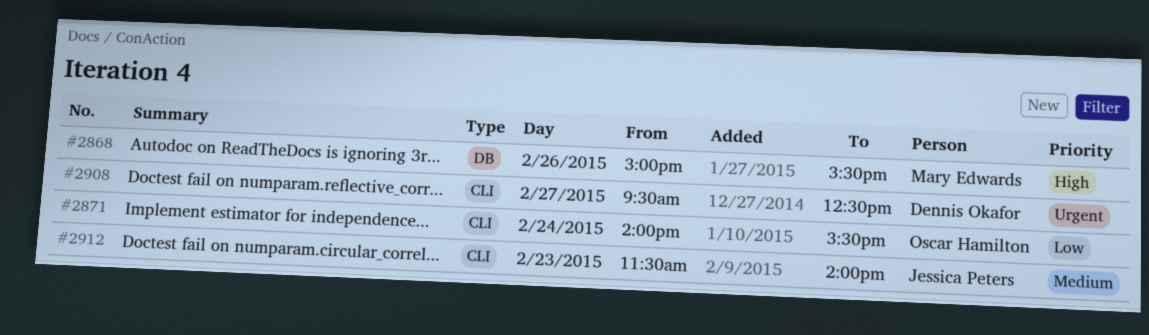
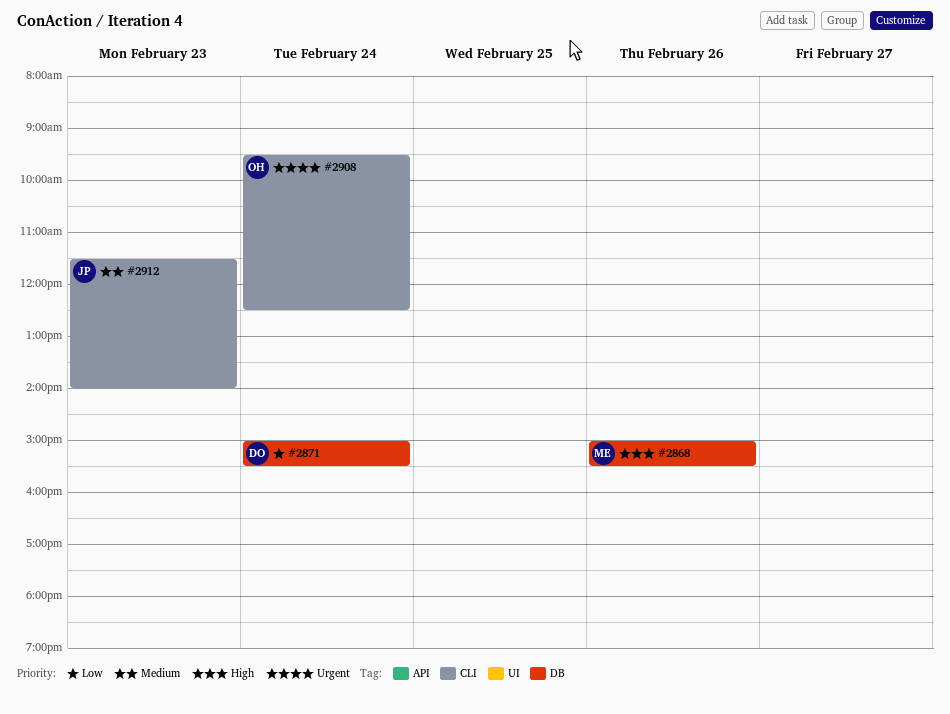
#2871, owner: Oscar Hamilton -> Dennis Okafor
#2871, label: CLI -> DB
#2871, begins: 14:00 -> 15:00
#2908, owner: Dennis Okafor -> Oscar Hamilton
#2908, day: Feb 27 -> Feb 24

